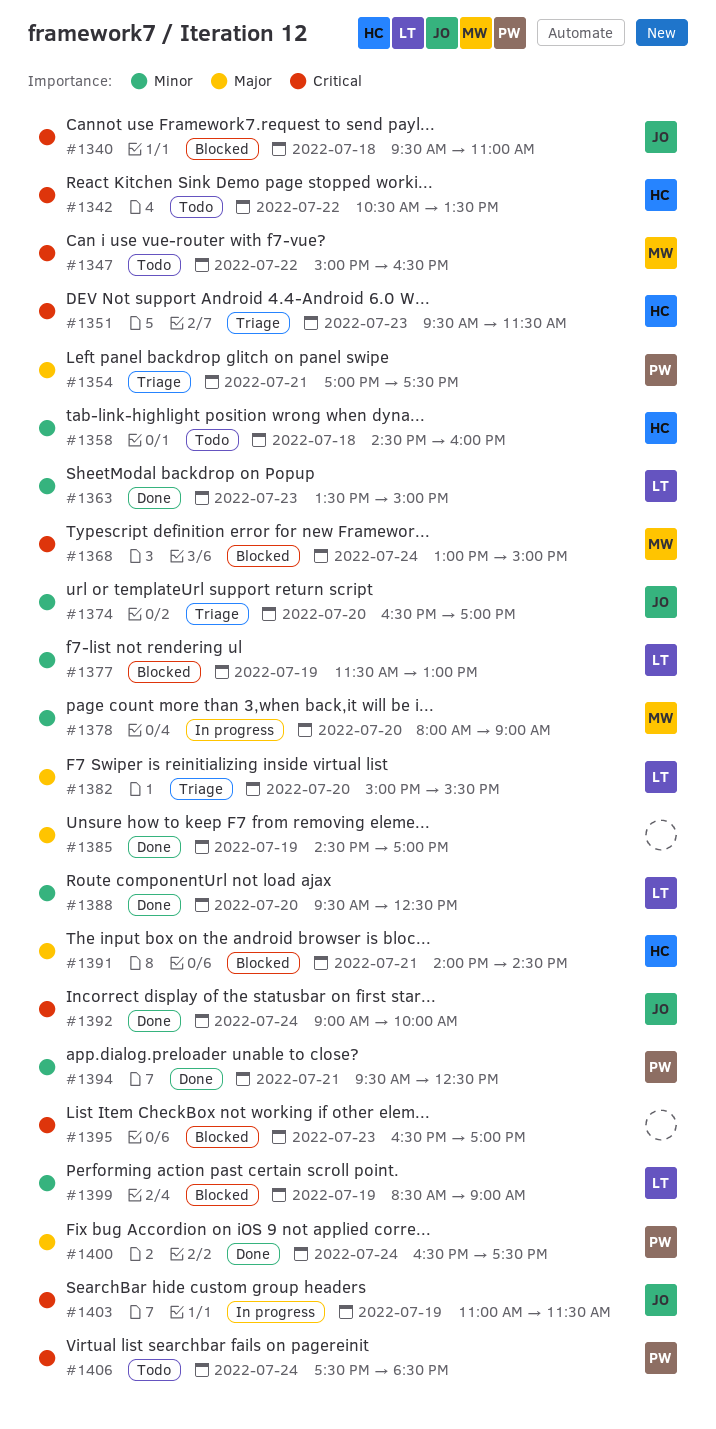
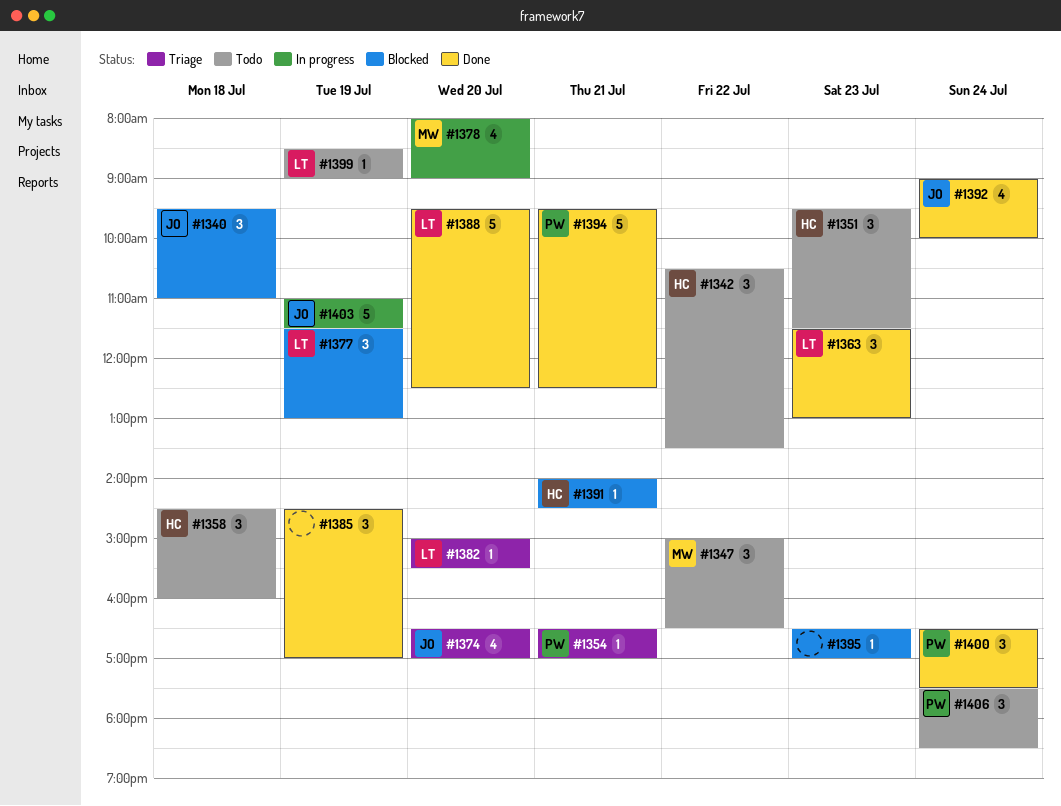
#1351, status: Triage -> Todo
#1354, begins: 17:00 -> 16:30
#1354, ends: 17:30 -> 17:00
#1363, begins: 13:30 -> 11:30
#1363, ends: 15:00 -> 13:00
#1368: present -> none
#1399, status: Blocked -> Todo

